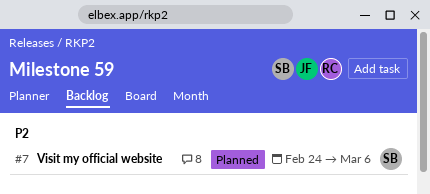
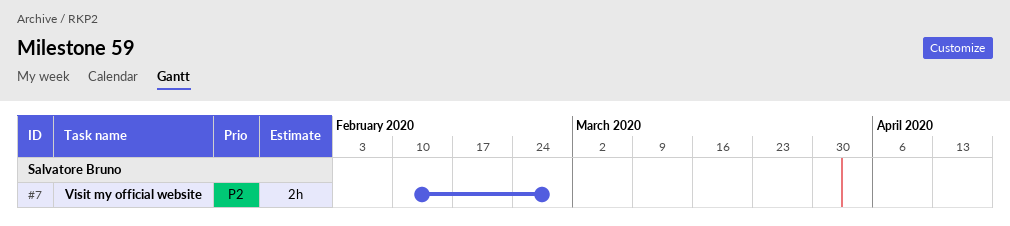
#7, start: Feb 24 -> Feb 10
#7, due: Mar 6 -> Feb 28

